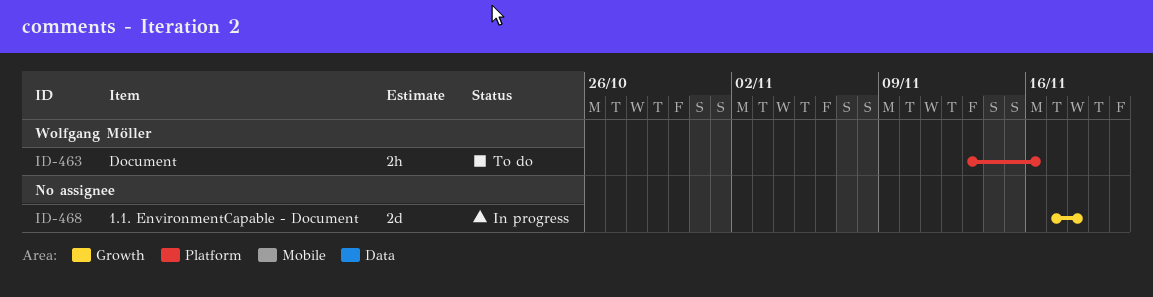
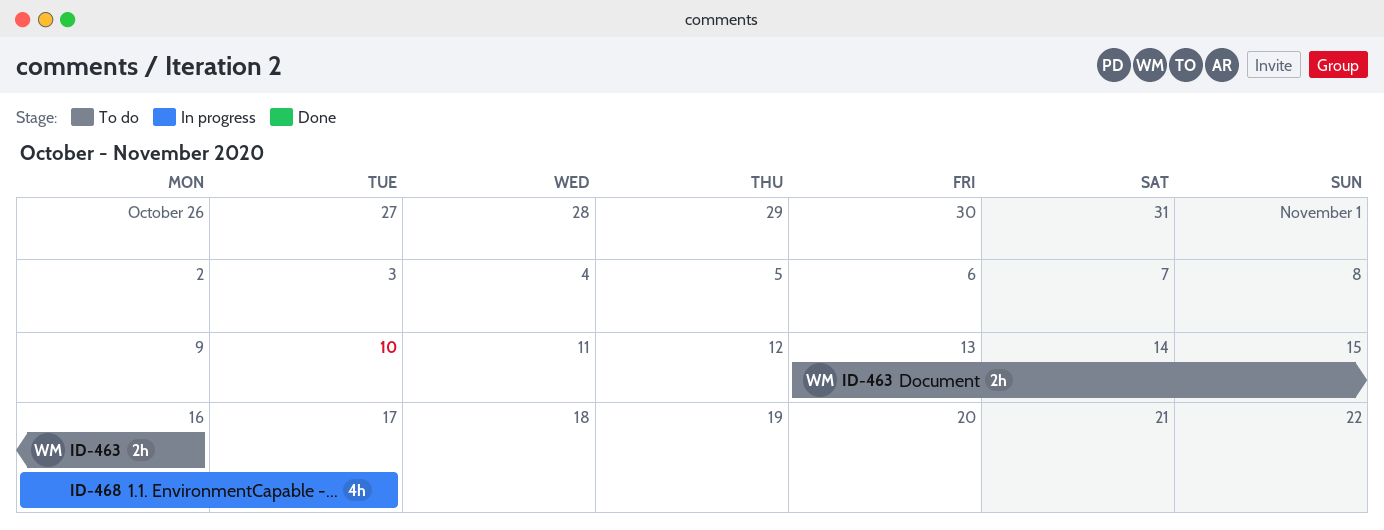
ID-468, estimate: 2d -> 4h
ID-468, start: Nov 17 -> Nov 16
ID-468, due: Nov 18 -> Nov 17

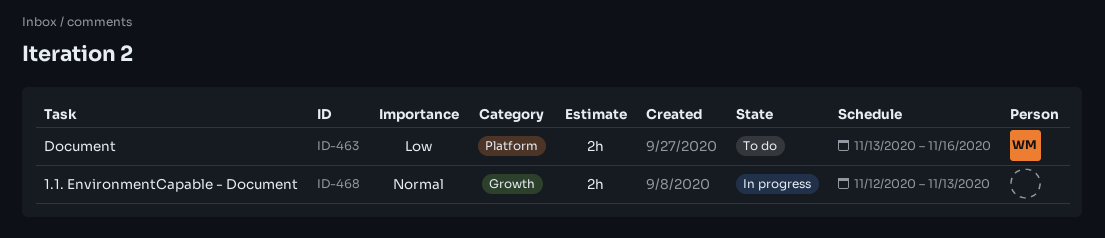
ID-468, estimate: 4h -> 2h
ID-468, start: Nov 16 -> Nov 12
ID-468, due: Nov 17 -> Nov 13

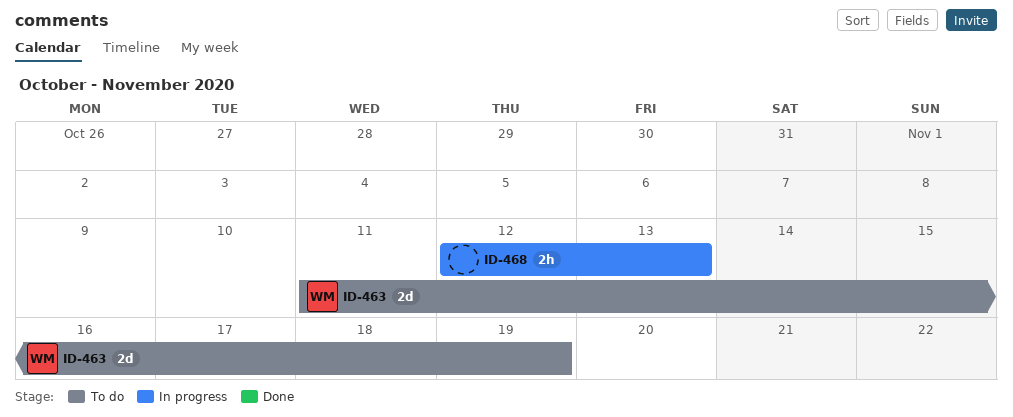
ID-463, estimate: 2h -> 2d
ID-463, start: Nov 13 -> Nov 11
ID-463, due: Nov 16 -> Nov 19

